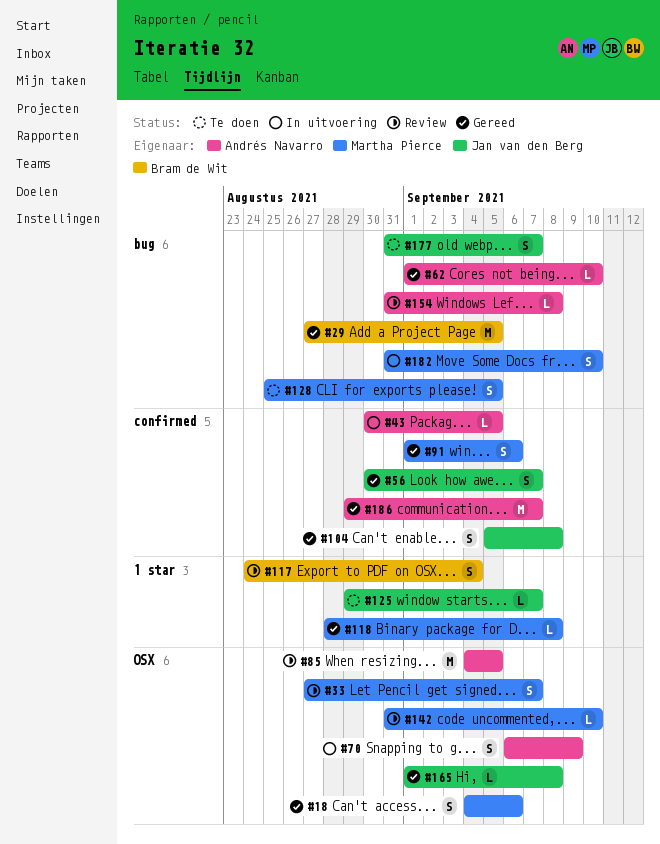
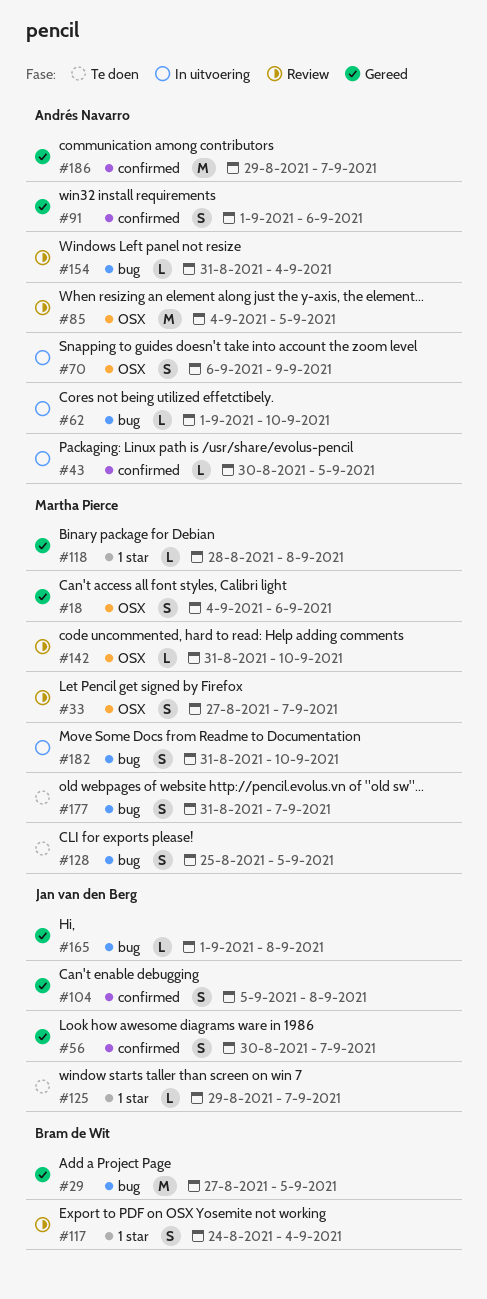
#62, status: Gereed -> In uitvoering
#91, owner: Martha Pierce -> Andrés Navarro
#154, due: Sep 8 -> Sep 4
#165, label: OSX -> bug
#177, owner: Jan van den Berg -> Martha Pierce

